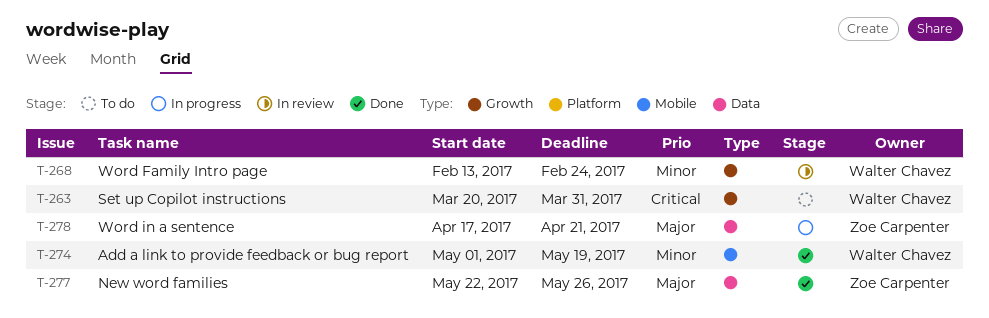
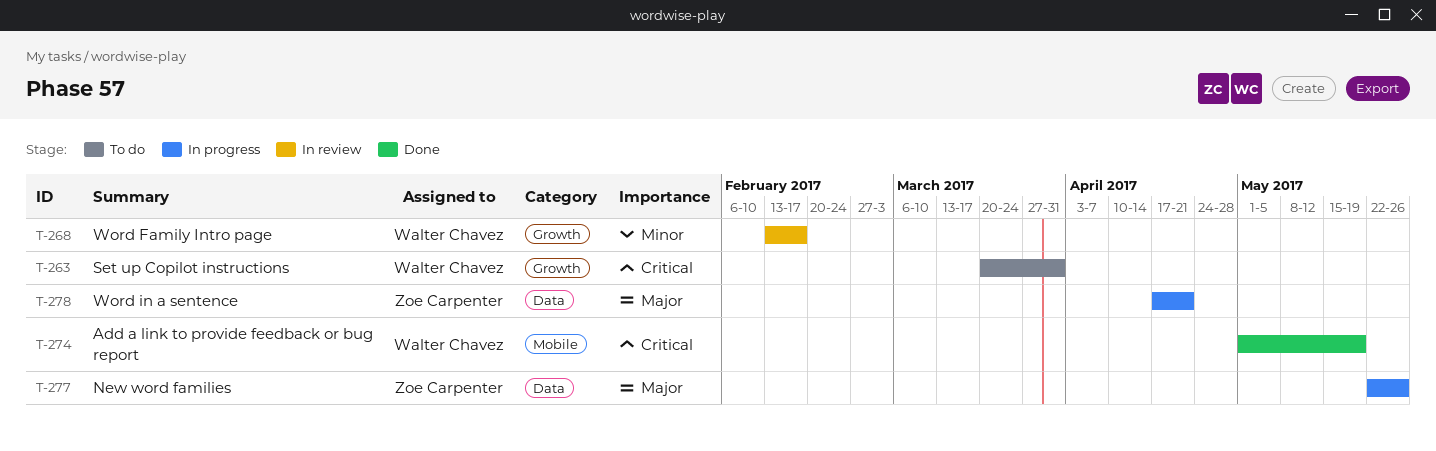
T-268, due: Feb 24 -> Feb 17
T-274, priority: Minor -> Critical
T-277, status: Done -> In progress

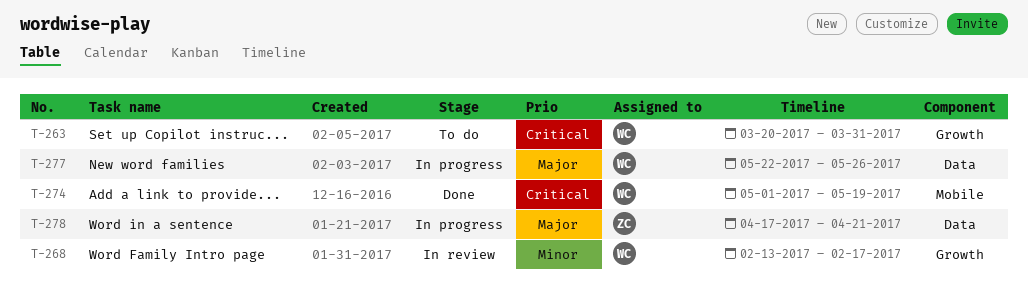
T-277, owner: Zoe Carpenter -> Walter Chavez

